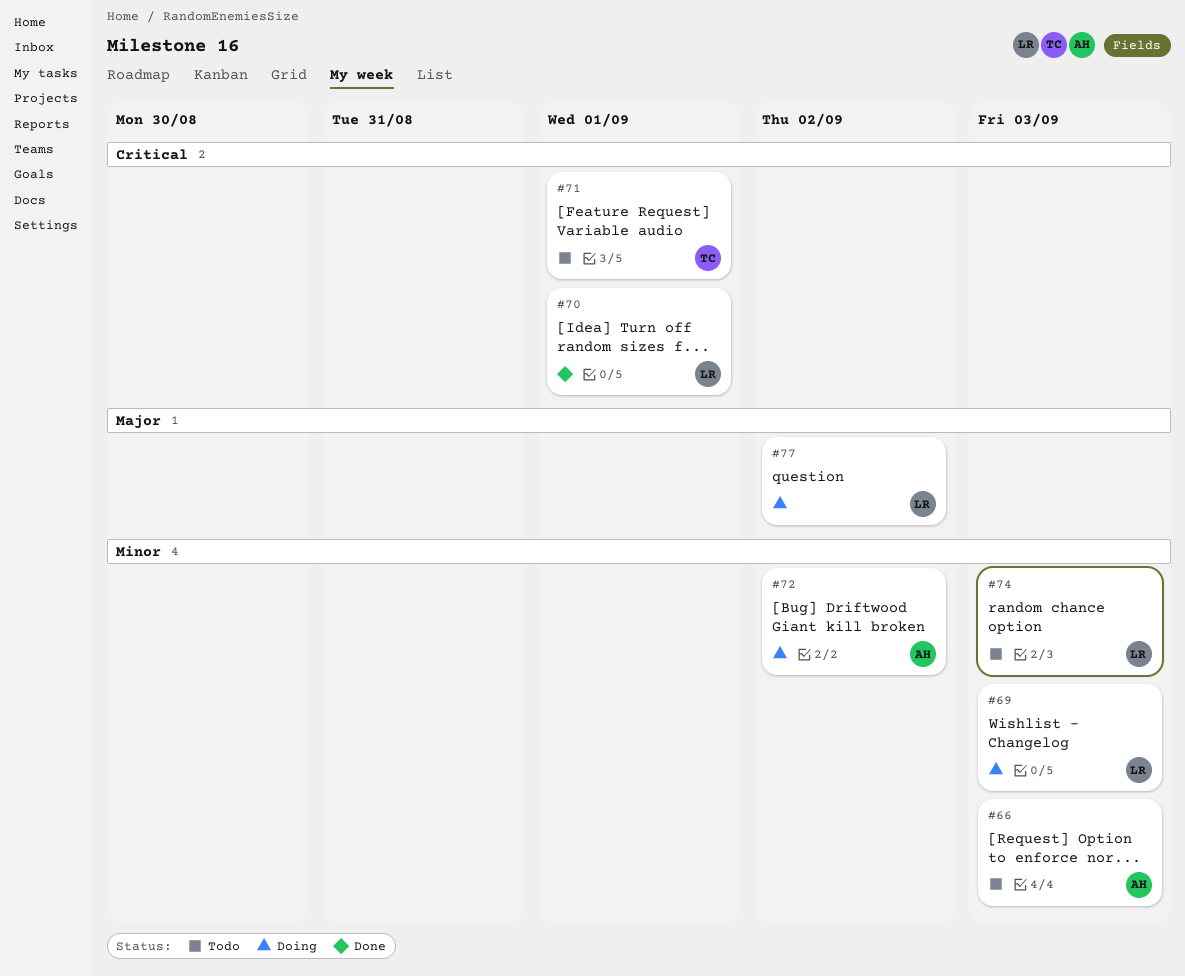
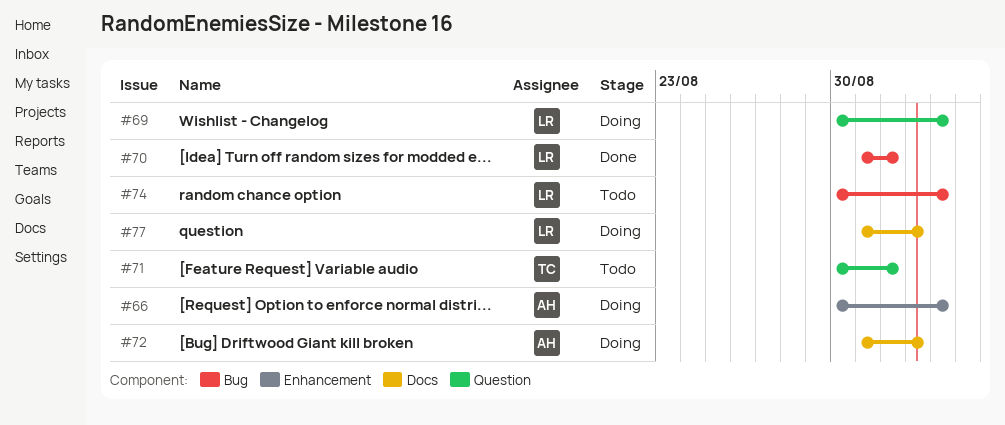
#66, status: Todo -> Doing

